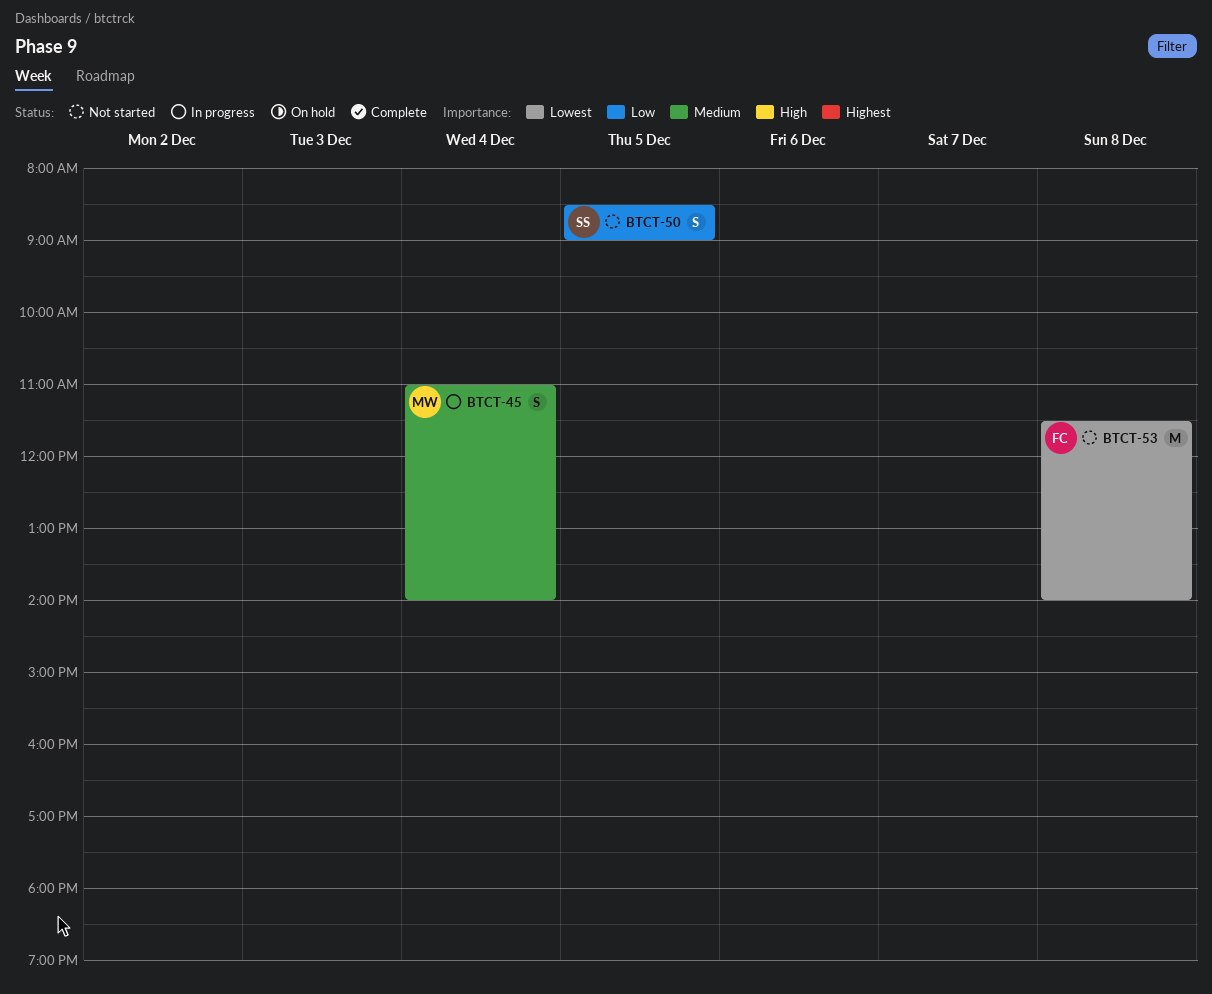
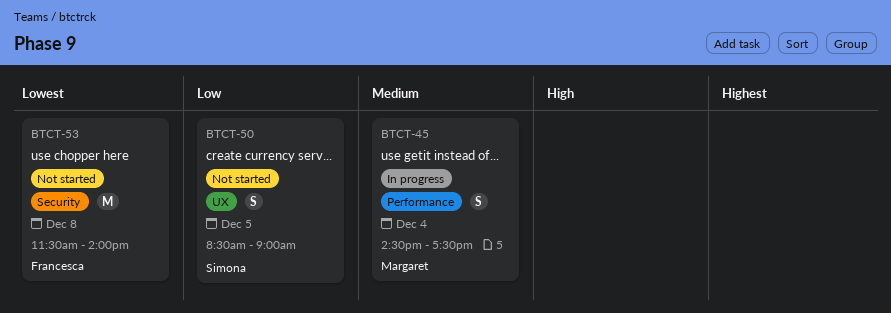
BTCT-45, begins: 11:00 -> 14:30
BTCT-45, ends: 14:00 -> 17:30

